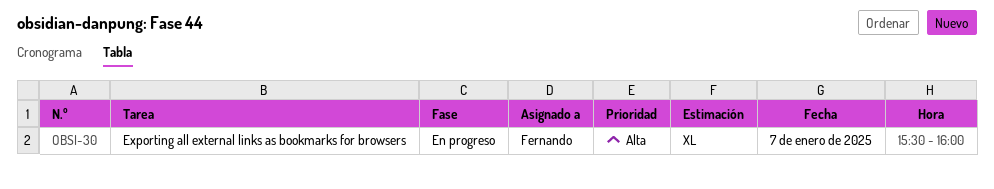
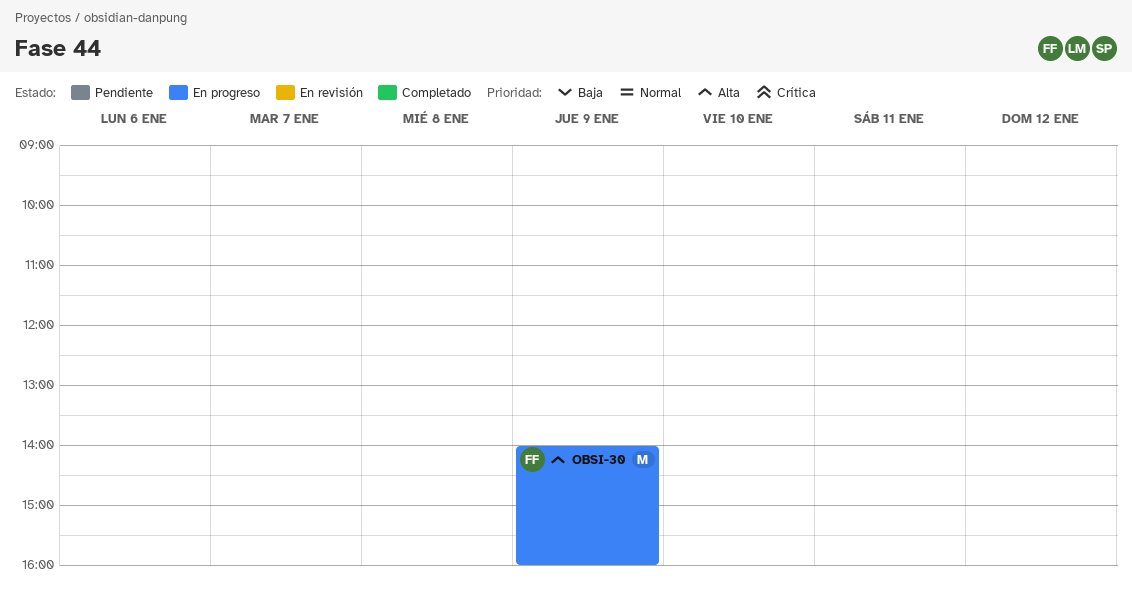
OBSI-30, estimate: XL -> M
OBSI-30, day: Jan 7 -> Jan 9
OBSI-30, begins: 15:30 -> 14:00

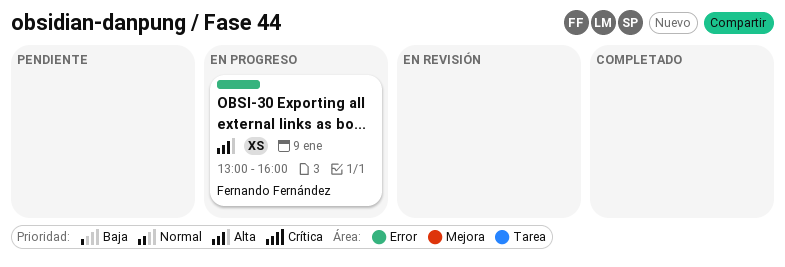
OBSI-30, estimate: M -> XS
OBSI-30, begins: 14:00 -> 13:00

